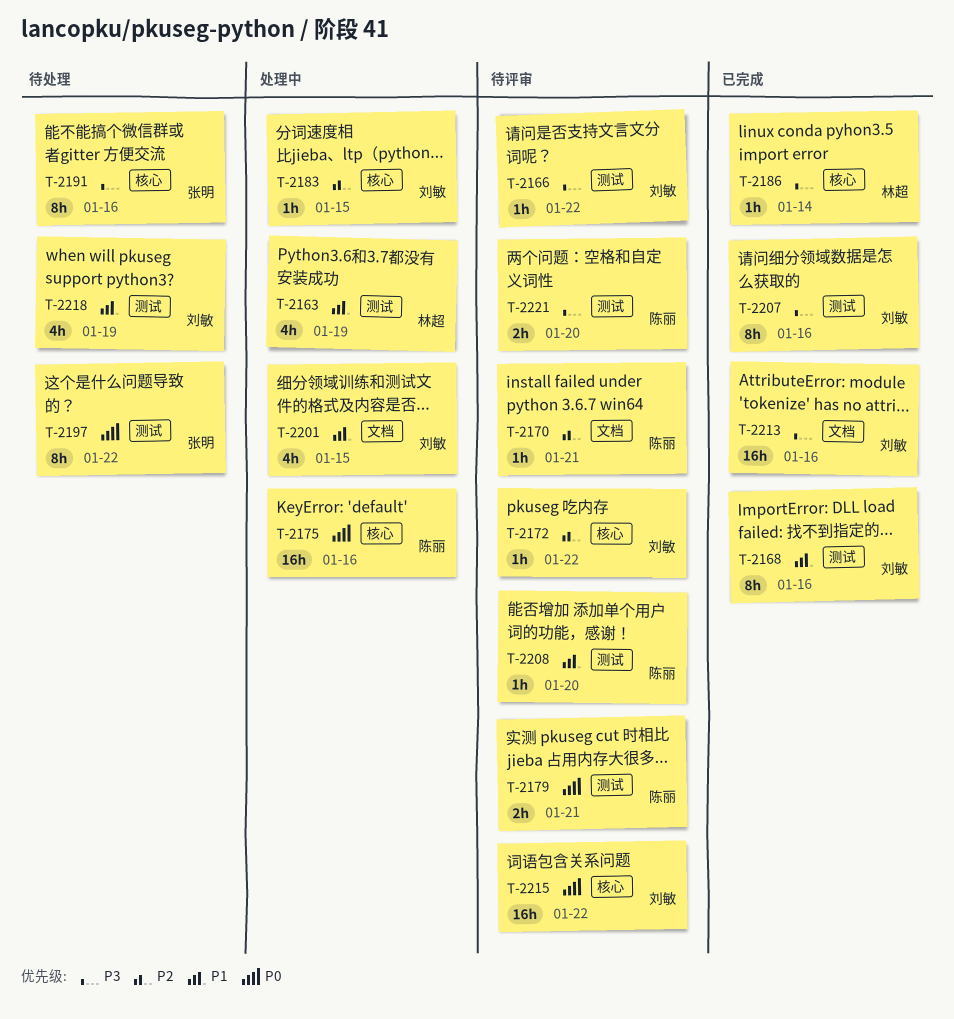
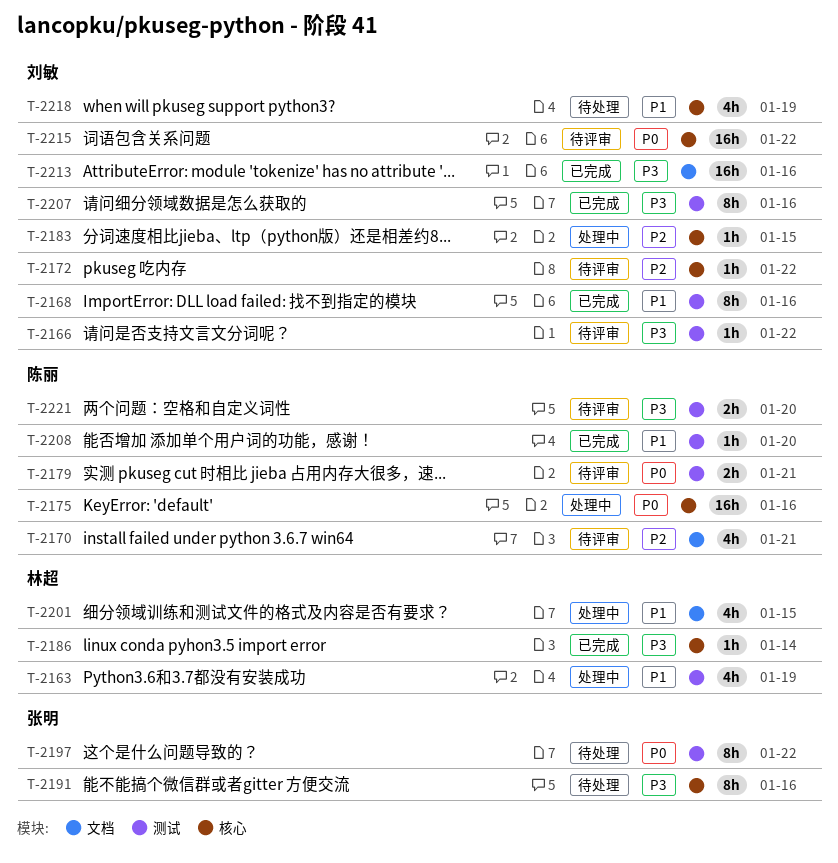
T-2170, estimate: 1h -> 4h
T-2201, owner: 刘敏 -> 林超
T-2208, status: 待评审 -> 已完成
T-2218, label: 测试 -> 核心

